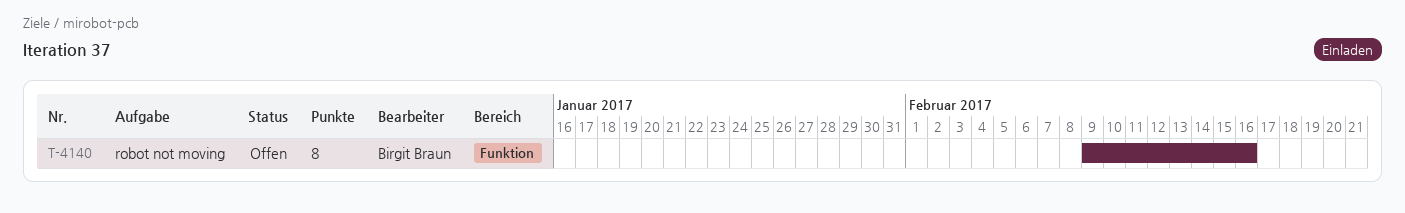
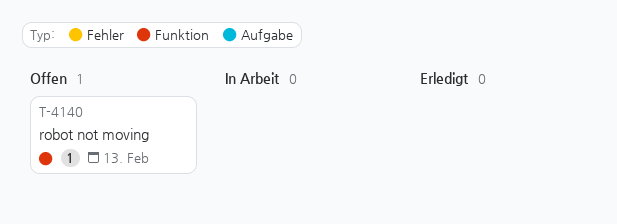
T-4140, estimate: 8 -> 1
T-4140, due: Feb 16 -> Feb 13

